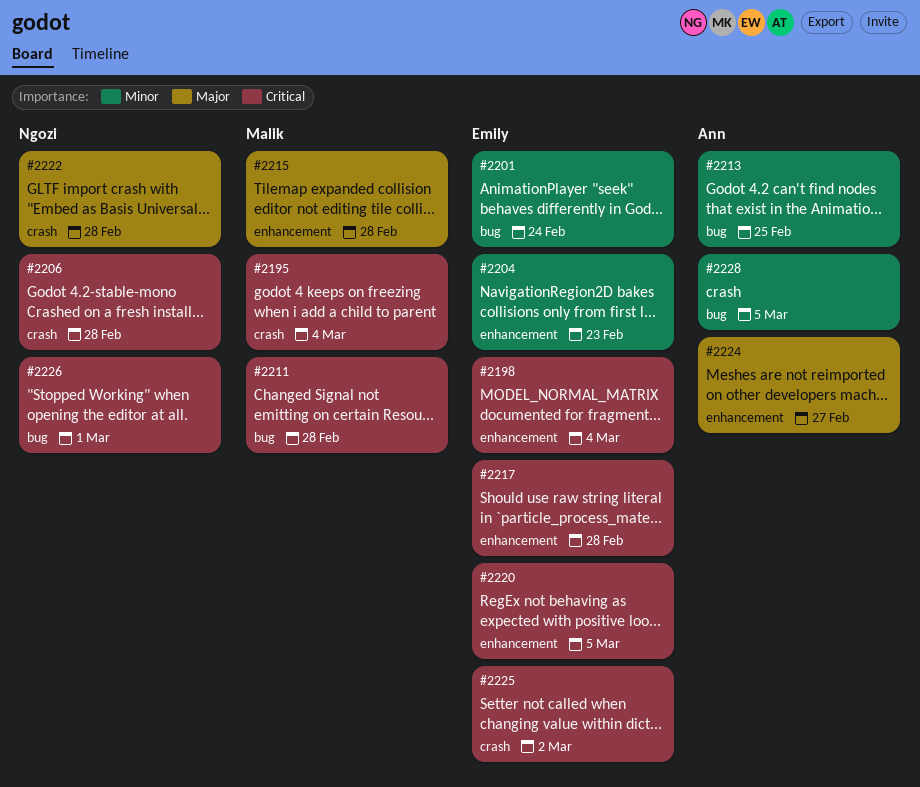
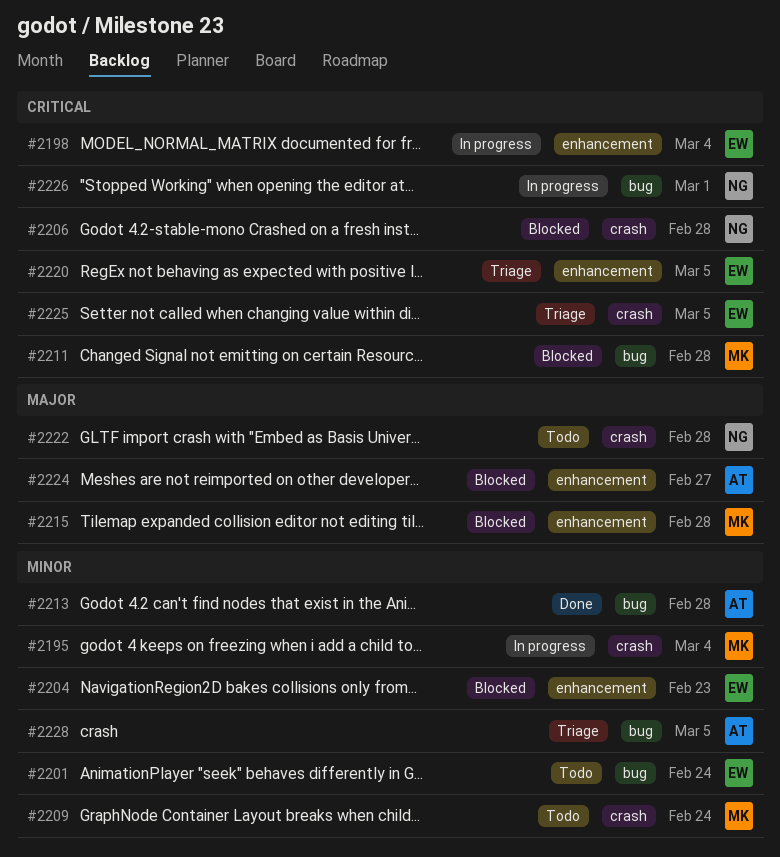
#2195, priority: Critical -> Minor
#2209: none -> present
#2213, due: Feb 25 -> Feb 28
#2217: present -> none
#2225, due: Mar 2 -> Mar 5

